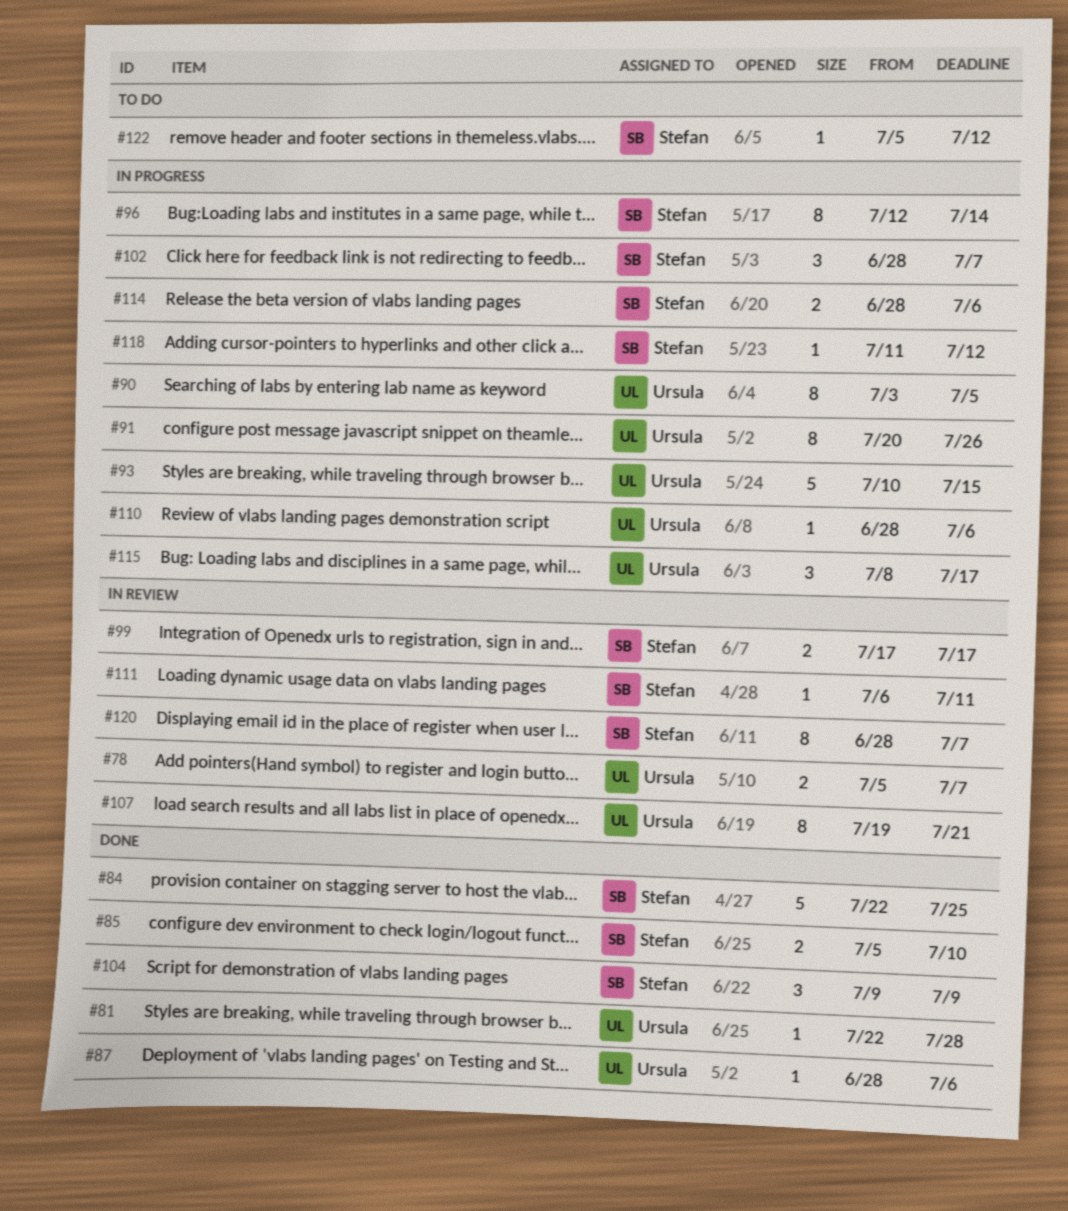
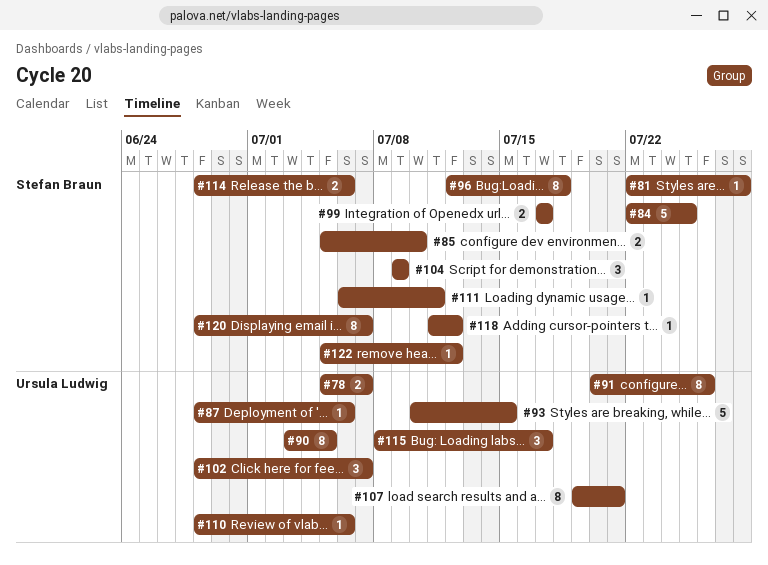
#81, owner: Ursula Ludwig -> Stefan Braun
#96, due: Jul 14 -> Jul 18
#102, owner: Stefan Braun -> Ursula Ludwig

